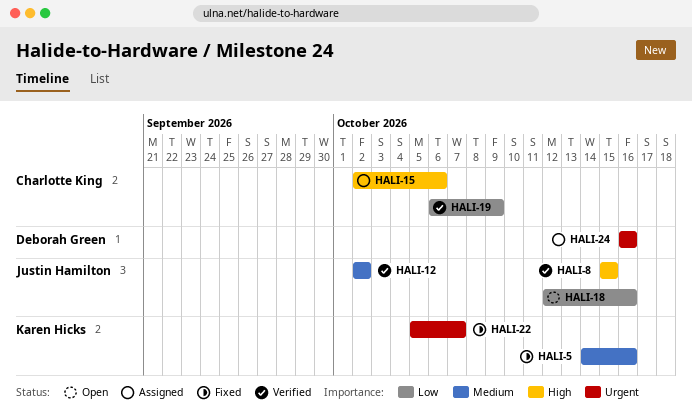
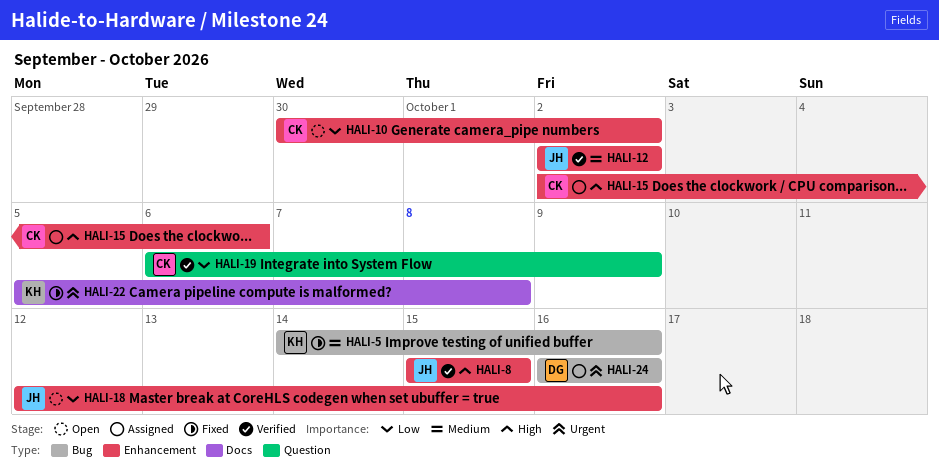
HALI-10: none -> present
HALI-22, due: Oct 7 -> Oct 8

